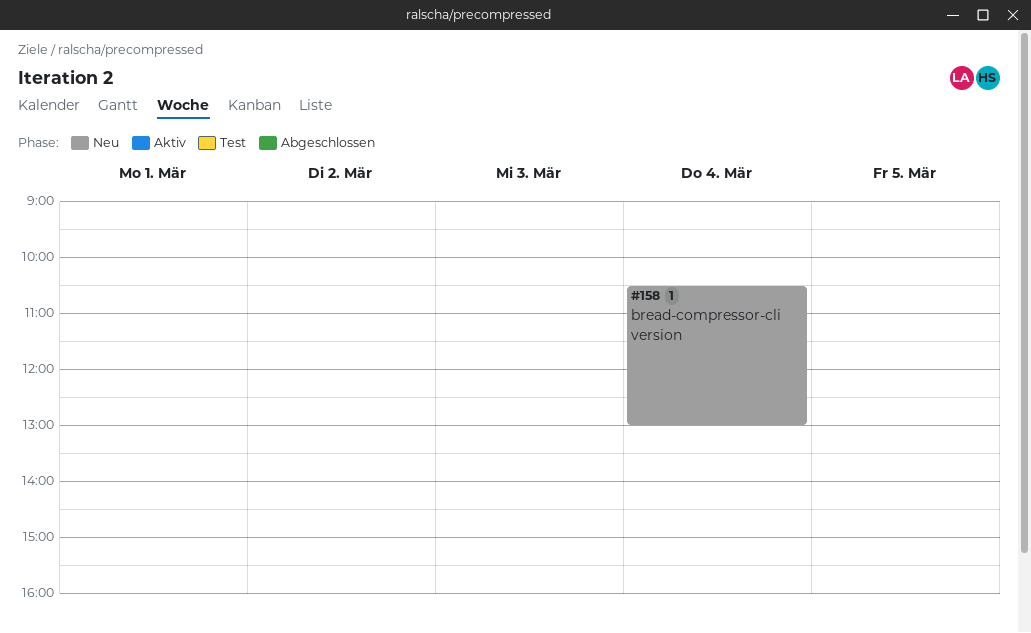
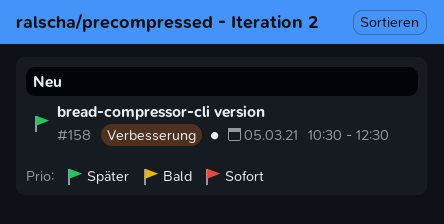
#158, day: Mar 4 -> Mar 5
#158, ends: 13:00 -> 12:30

